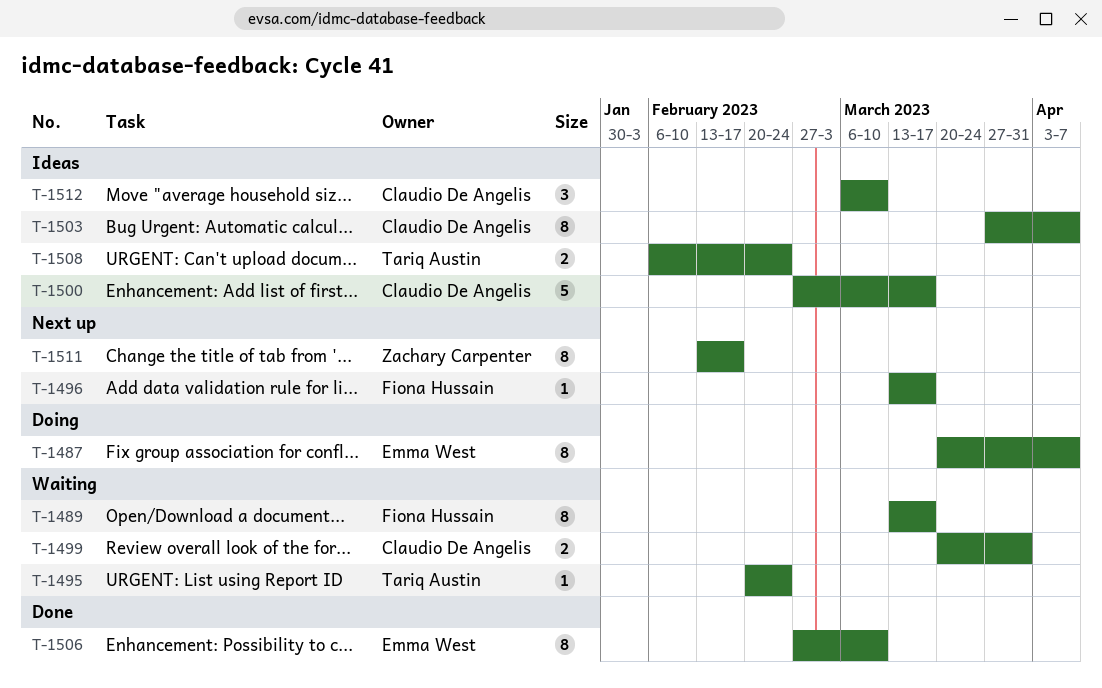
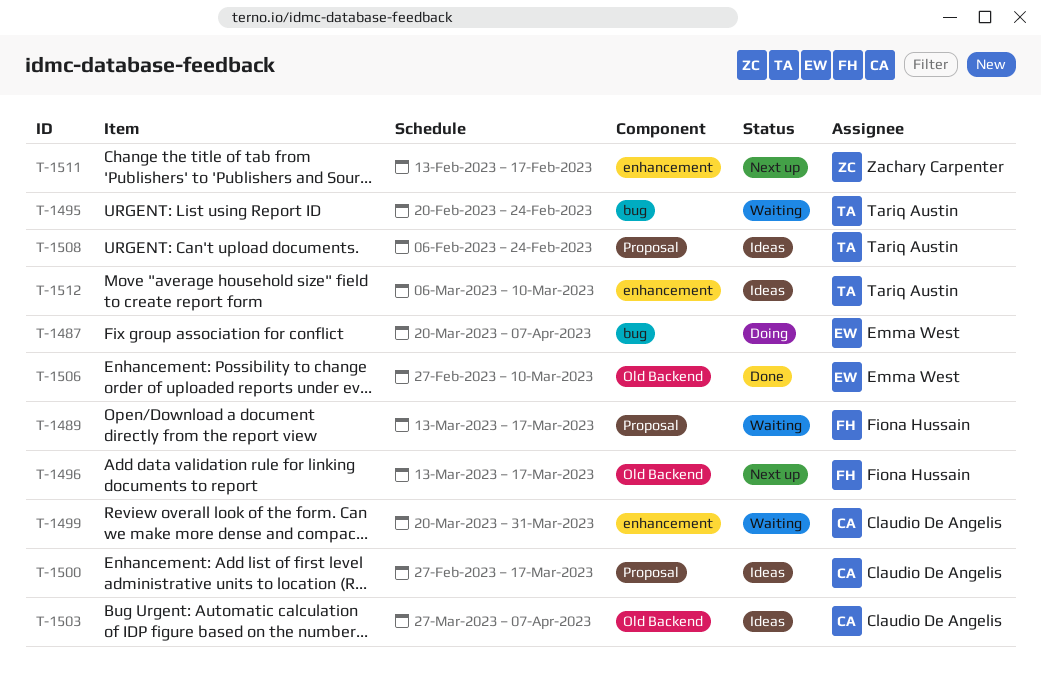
T-1512, owner: Claudio De Angelis -> Tariq Austin

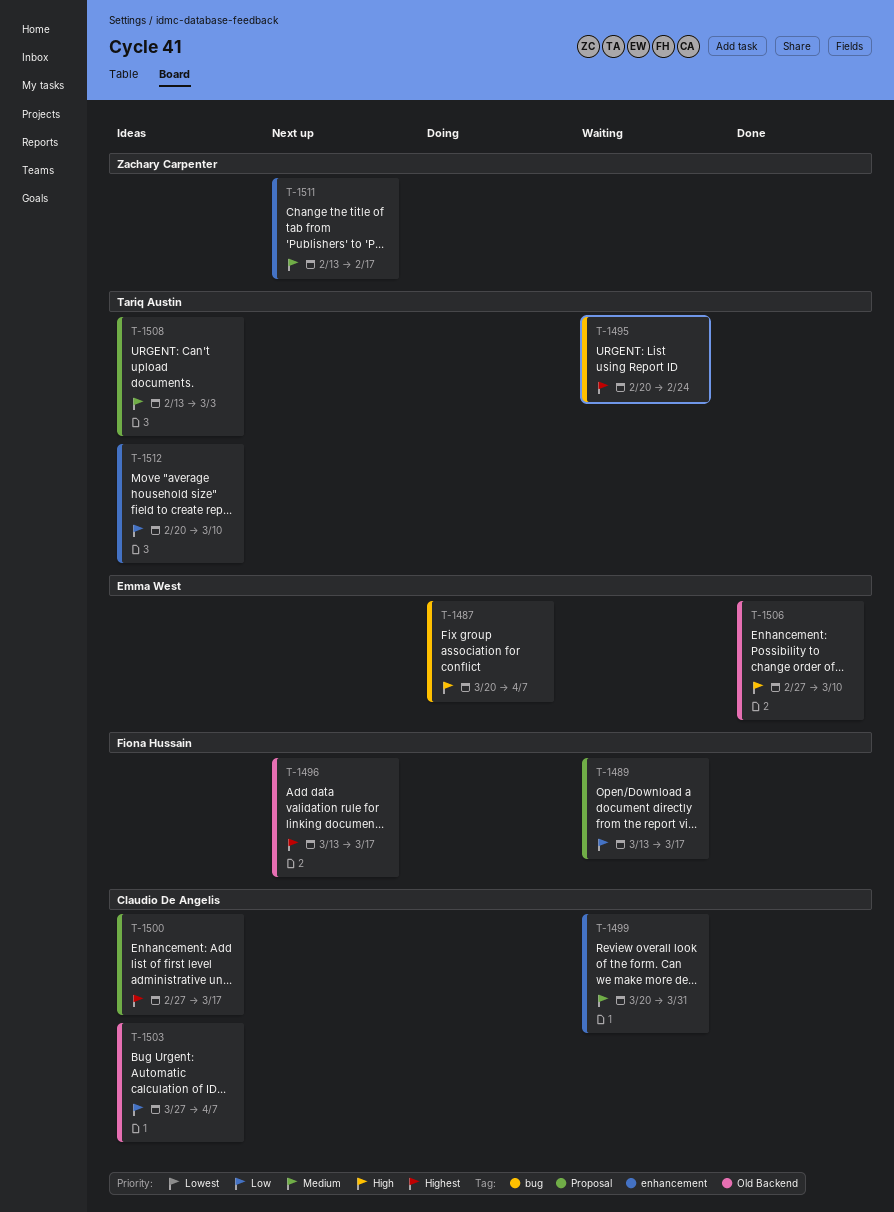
T-1508, start: Feb 6 -> Feb 13
T-1508, due: Feb 24 -> Mar 3
T-1512, start: Mar 6 -> Feb 20

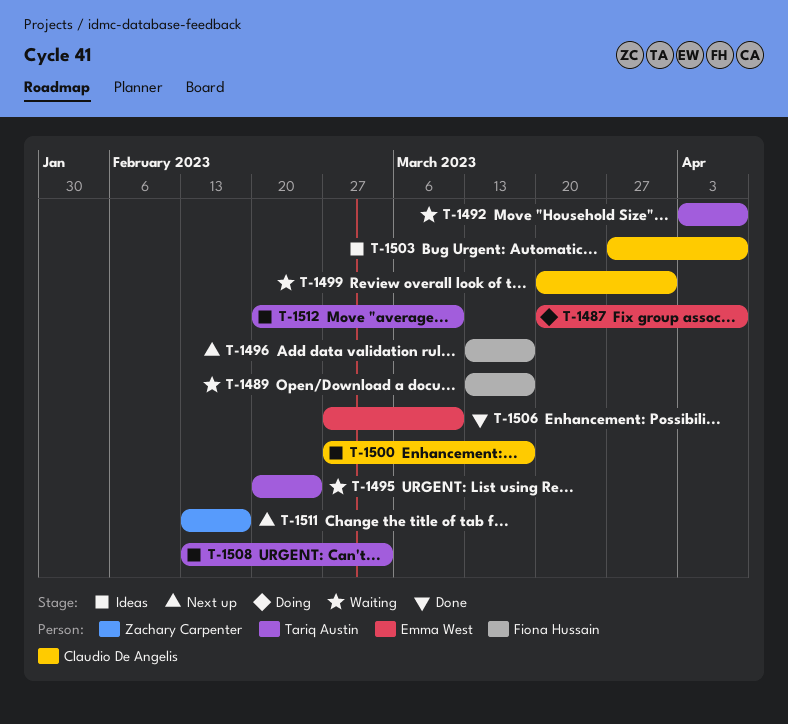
T-1492: none -> present

